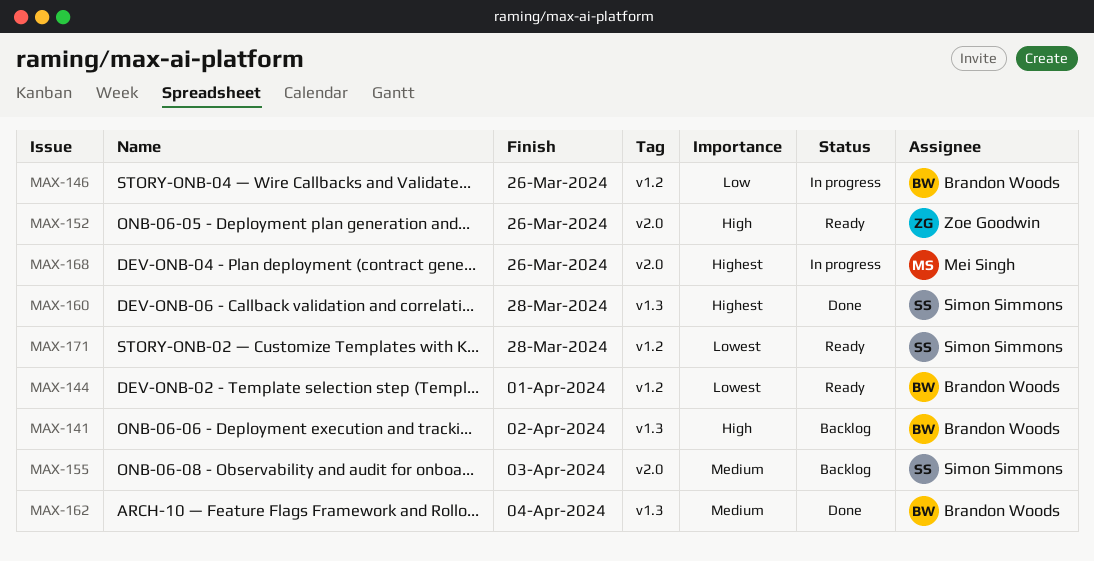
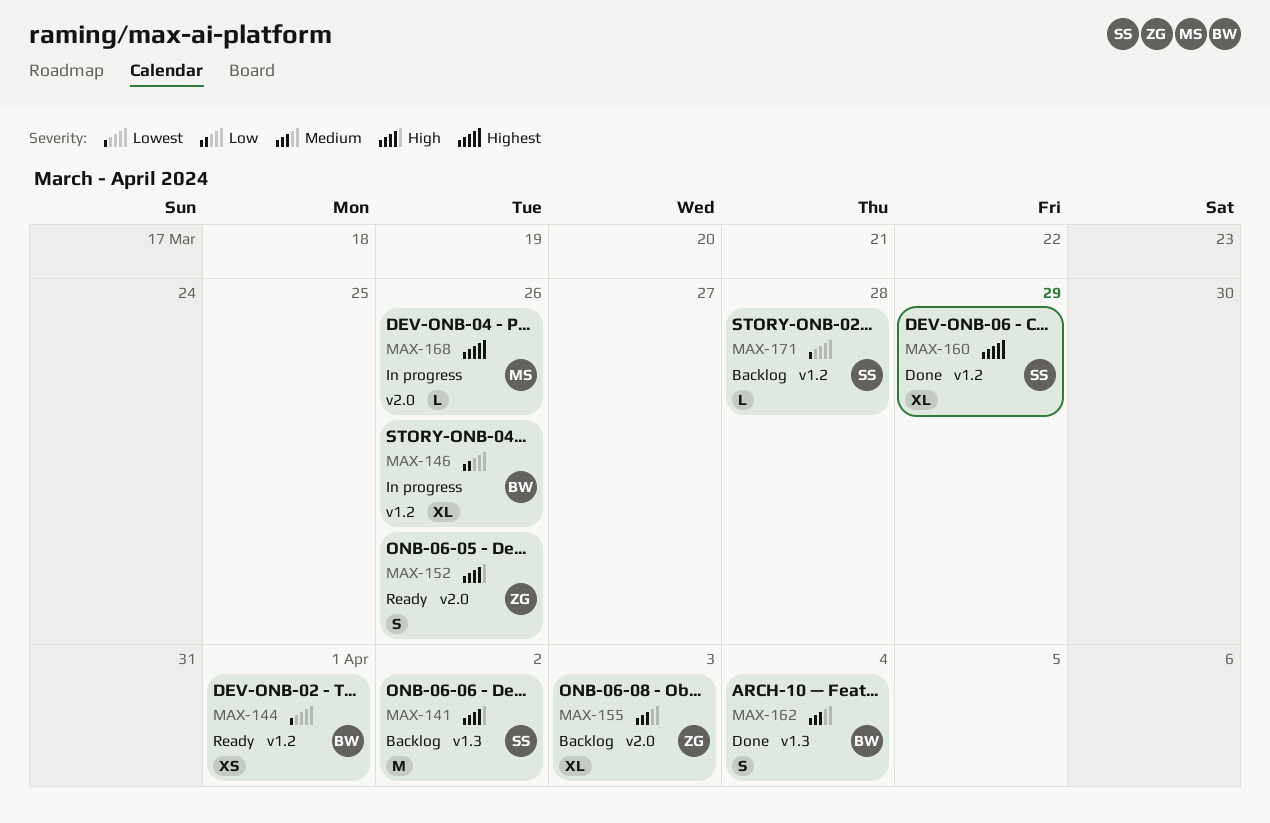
MAX-141, owner: Brandon Woods -> Simon Simmons
MAX-155, owner: Simon Simmons -> Zoe Goodwin
MAX-160, label: v1.3 -> v1.2
MAX-160, due: Mar 28 -> Mar 29
MAX-171, status: Ready -> Backlog

